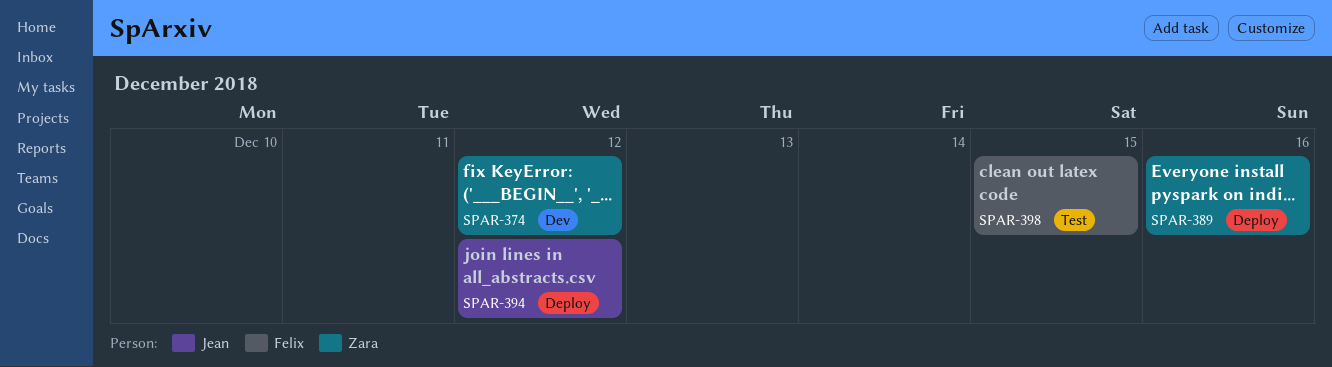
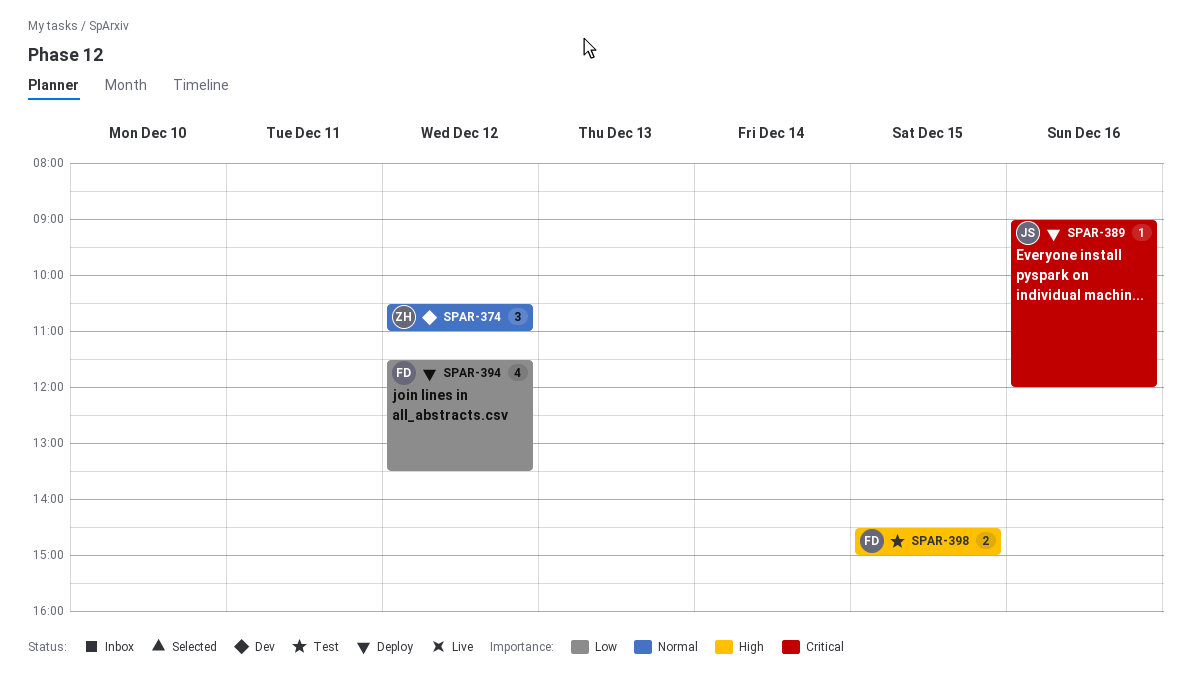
SPAR-389, owner: Zara -> Jean
SPAR-394, owner: Jean -> Felix

